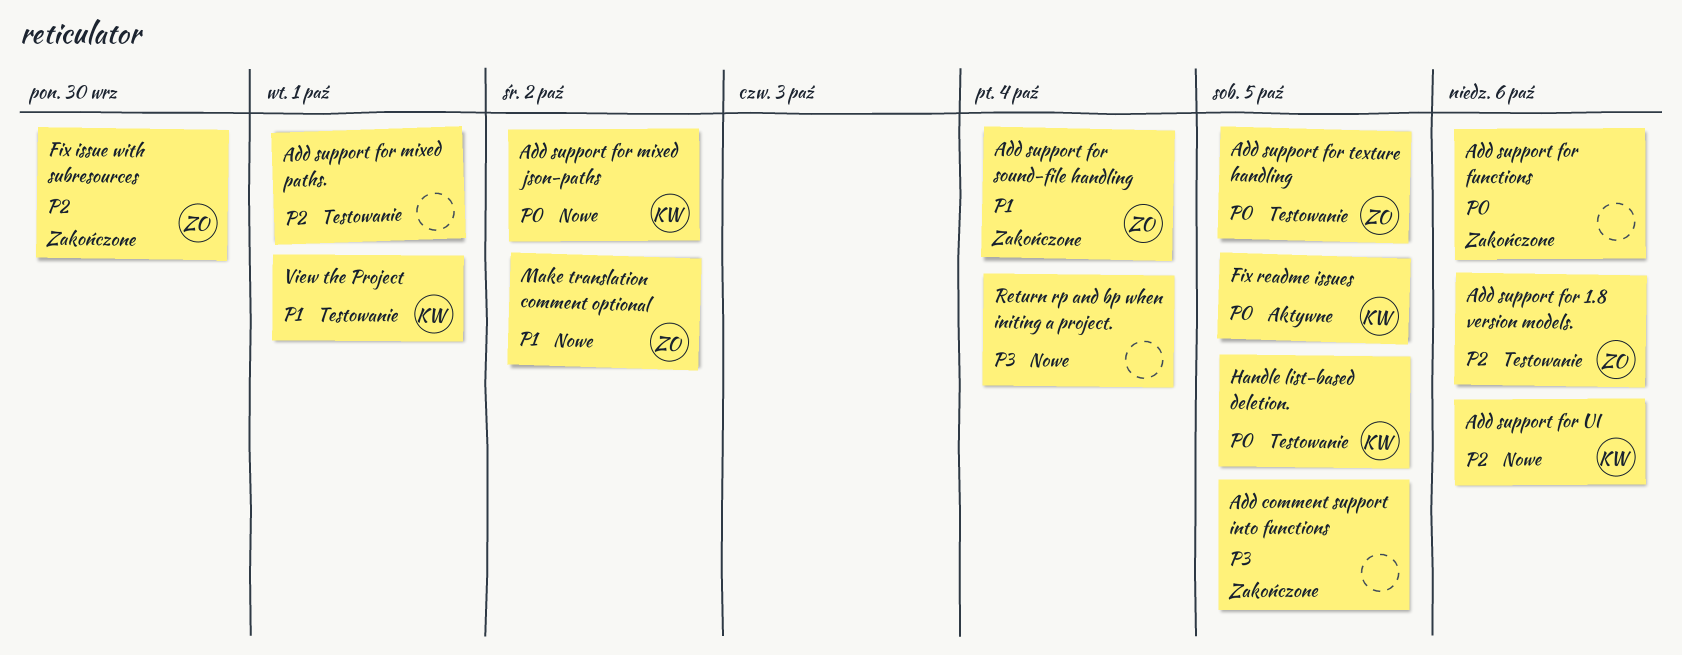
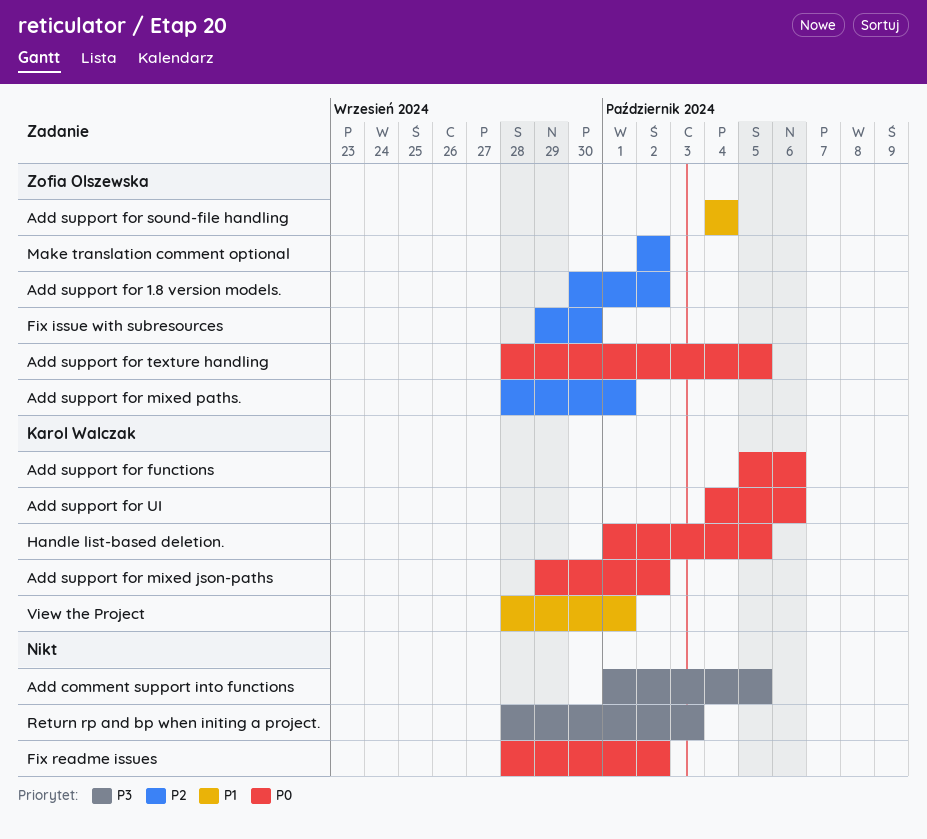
Add support for 1.8 version models., due: Oct 6 -> Oct 2
Add support for functions, owner: none -> Karol Walczak
Add support for mixed paths., owner: none -> Zofia Olszewska
Add support for UI, priority: P2 -> P0
Fix readme issues, owner: Karol Walczak -> none
Fix readme issues, due: Oct 5 -> Oct 2
Make translation comment optional, priority: P1 -> P2
Return rp and bp when initing a project., due: Oct 4 -> Oct 3

